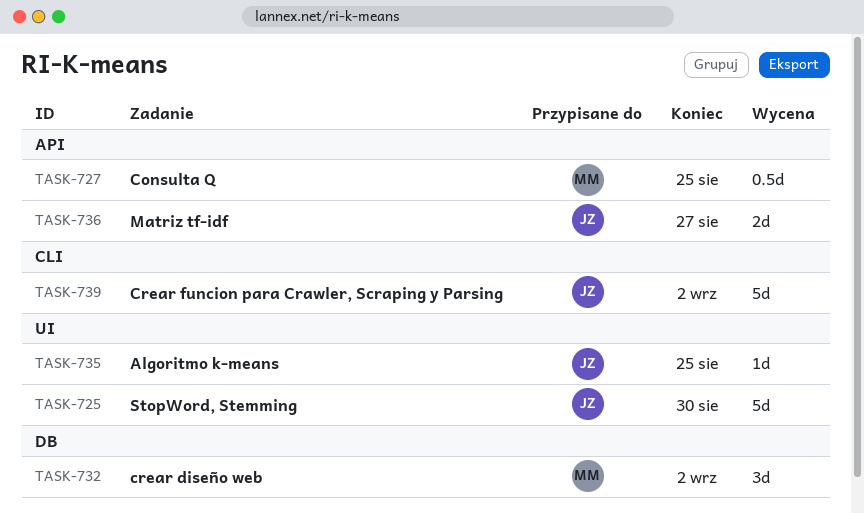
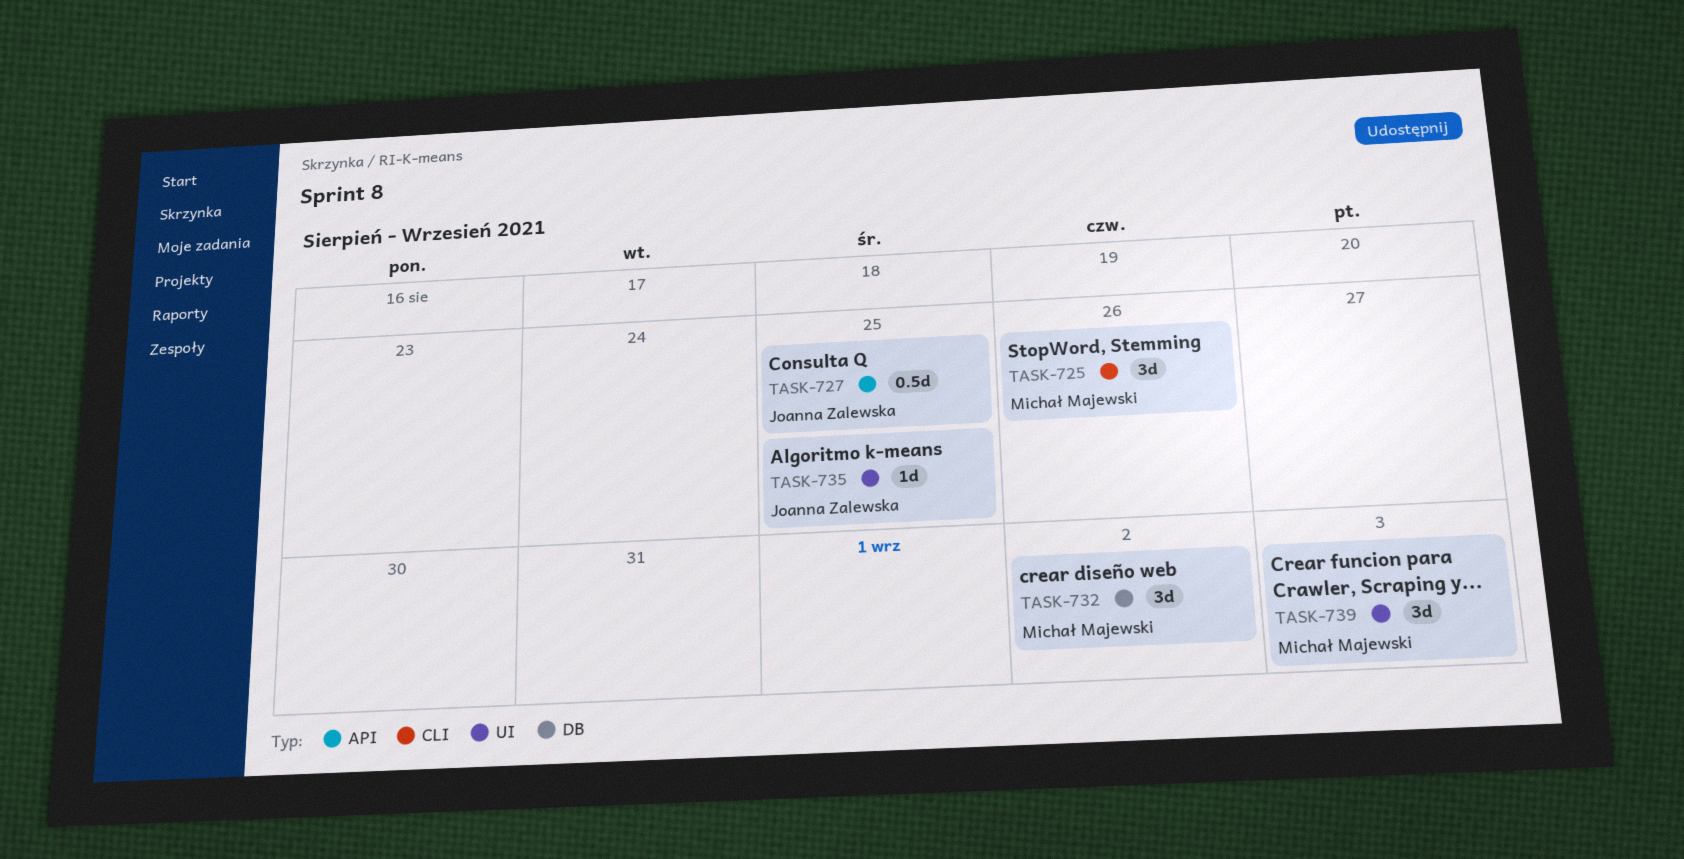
TASK-725, owner: Joanna Zalewska -> Michał Majewski
TASK-725, label: UI -> CLI
TASK-725, estimate: 5d -> 3d
TASK-725, due: Aug 30 -> Aug 26
TASK-727, owner: Michał Majewski -> Joanna Zalewska
TASK-736: present -> none
TASK-739, owner: Joanna Zalewska -> Michał Majewski
TASK-739, label: CLI -> UI
TASK-739, estimate: 5d -> 3d
TASK-739, due: Sep 2 -> Sep 3

